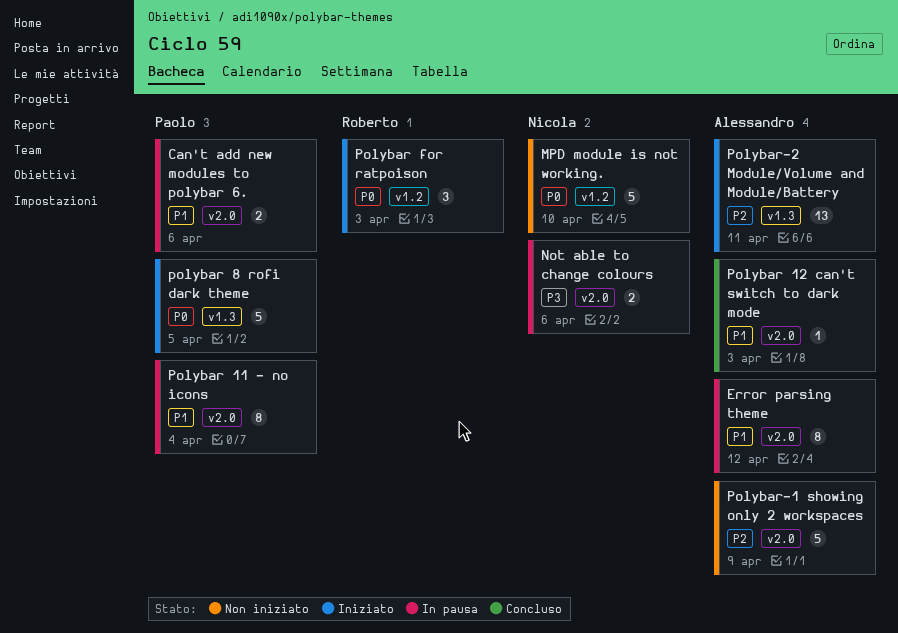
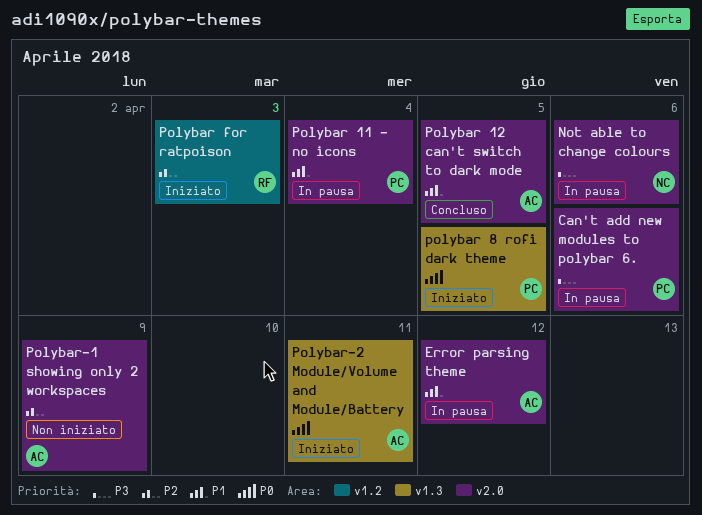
Can't add new modules to polybar 6., priority: P1 -> P3
MPD module is not working.: present -> none
Polybar 12 can't switch to dark mode, due: Apr 3 -> Apr 5
Polybar for ratpoison, priority: P0 -> P2
Polybar-2 Module/Volume and Module/Battery, priority: P2 -> P0

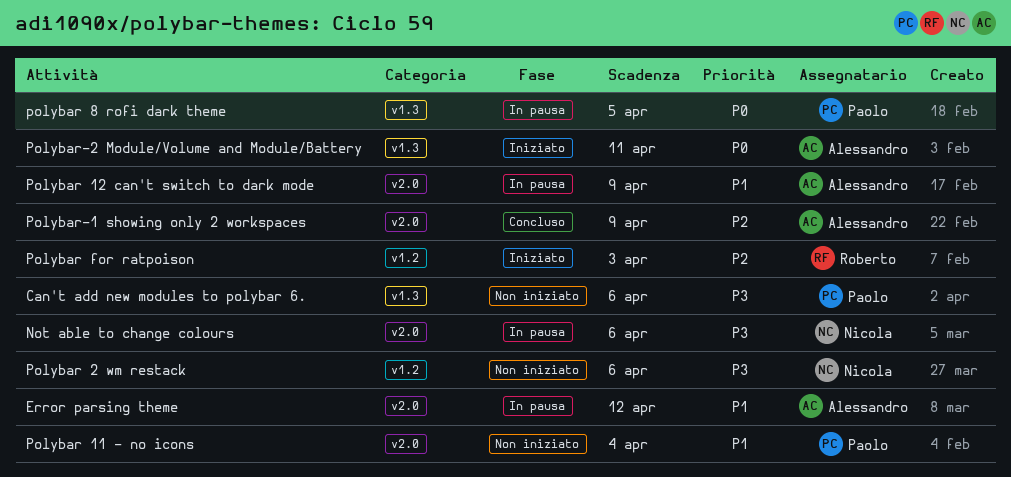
Can't add new modules to polybar 6., status: In pausa -> Non iniziato
Can't add new modules to polybar 6., label: v2.0 -> v1.3
Polybar 11 - no icons, status: In pausa -> Non iniziato
Polybar 12 can't switch to dark mode, status: Concluso -> In pausa
Polybar 12 can't switch to dark mode, due: Apr 5 -> Apr 9
Polybar 2 wm restack: none -> present
polybar 8 rofi dark theme, status: Iniziato -> In pausa
Polybar-1 showing only 2 workspaces, status: Non iniziato -> Concluso

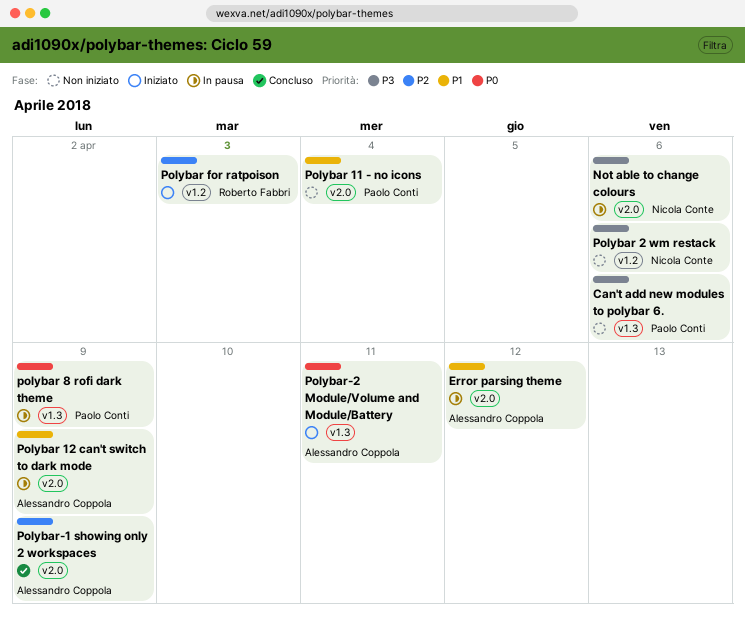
polybar 8 rofi dark theme, due: Apr 5 -> Apr 9

